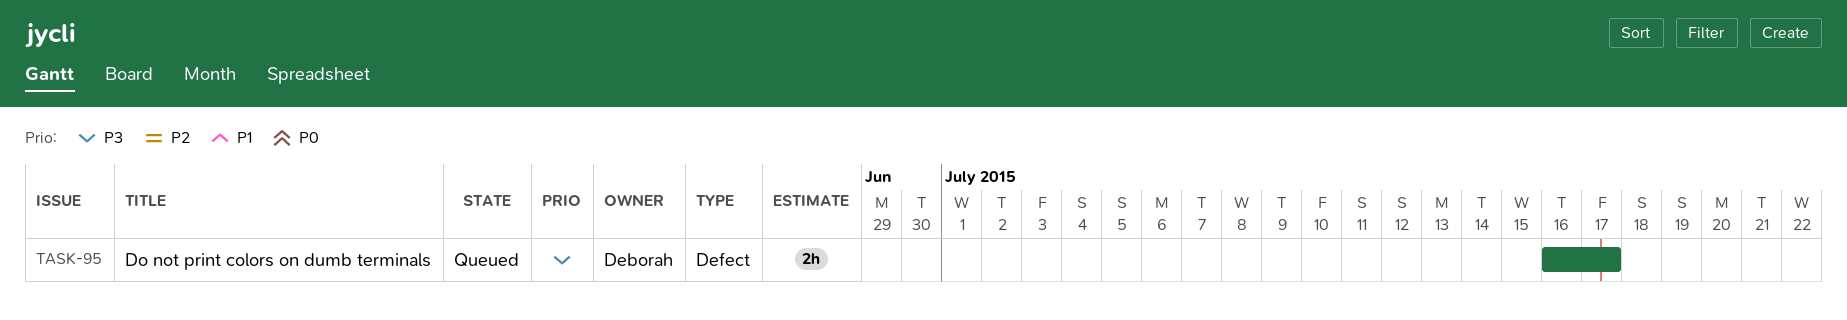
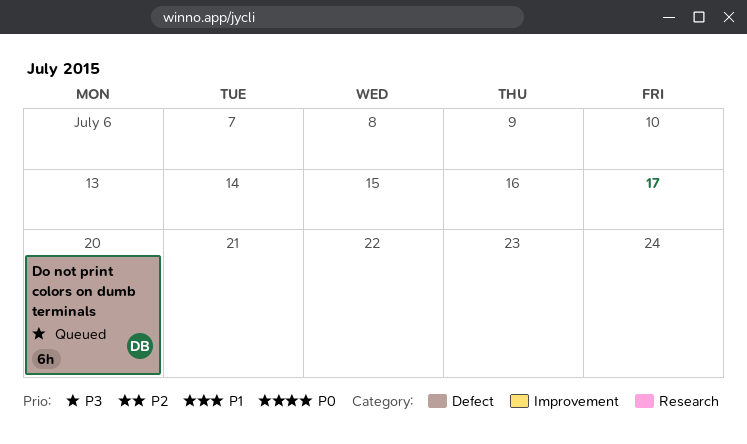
Do not print colors on dumb terminals, estimate: 2h -> 6h
Do not print colors on dumb terminals, due: Jul 17 -> Jul 20

